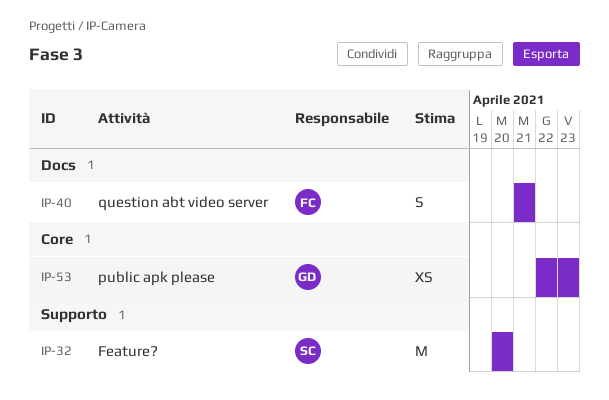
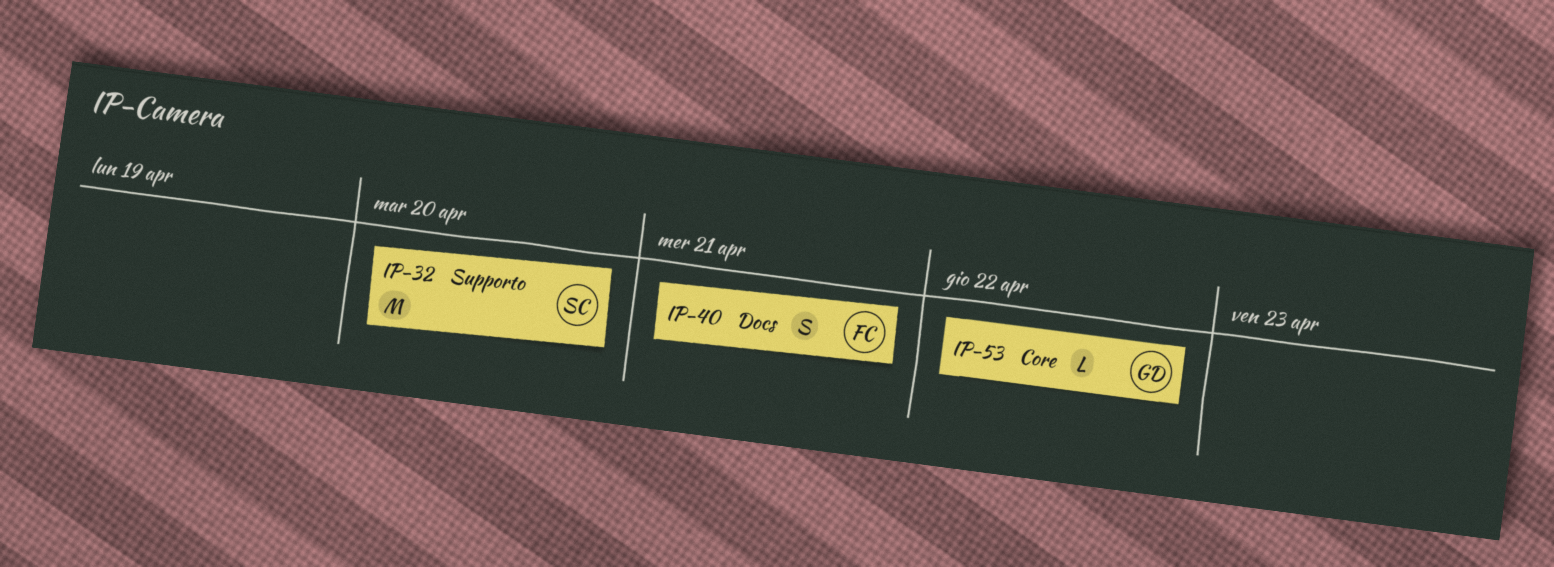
IP-53, estimate: XS -> L
IP-53, due: Apr 23 -> Apr 22

